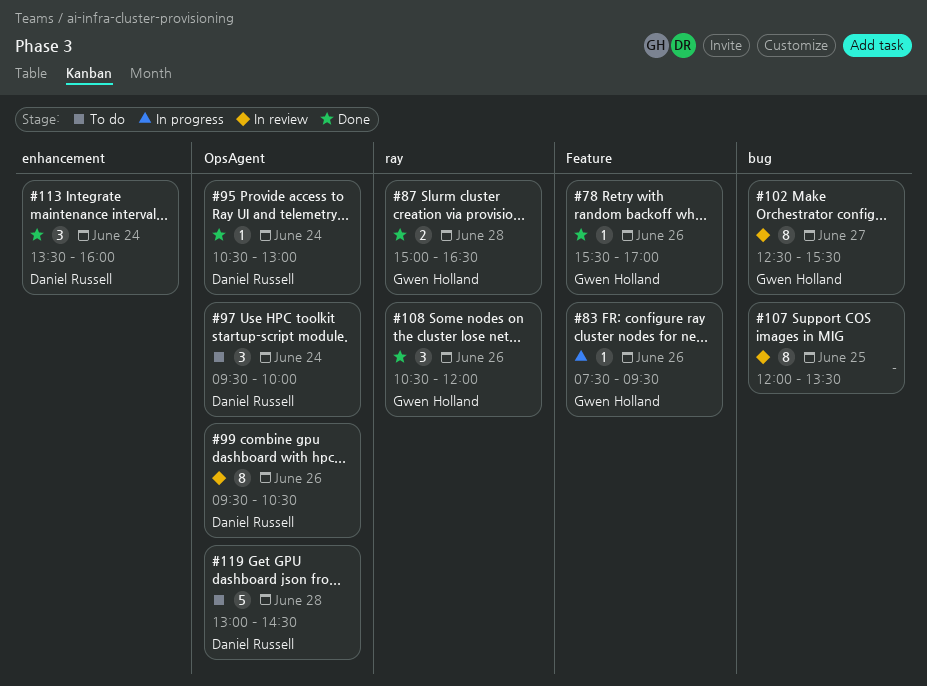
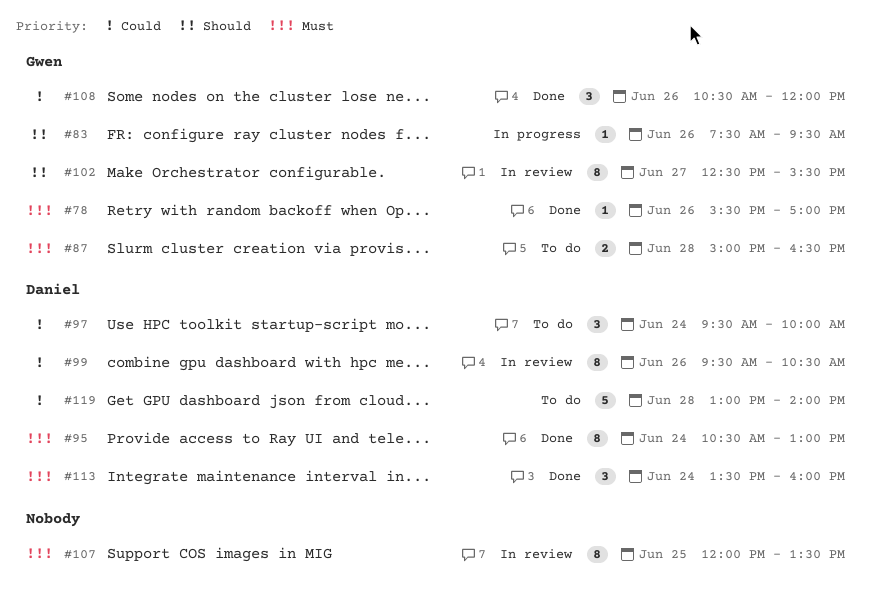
#87, status: Done -> To do
#95, estimate: 1 -> 8
#119, ends: 14:30 -> 14:00

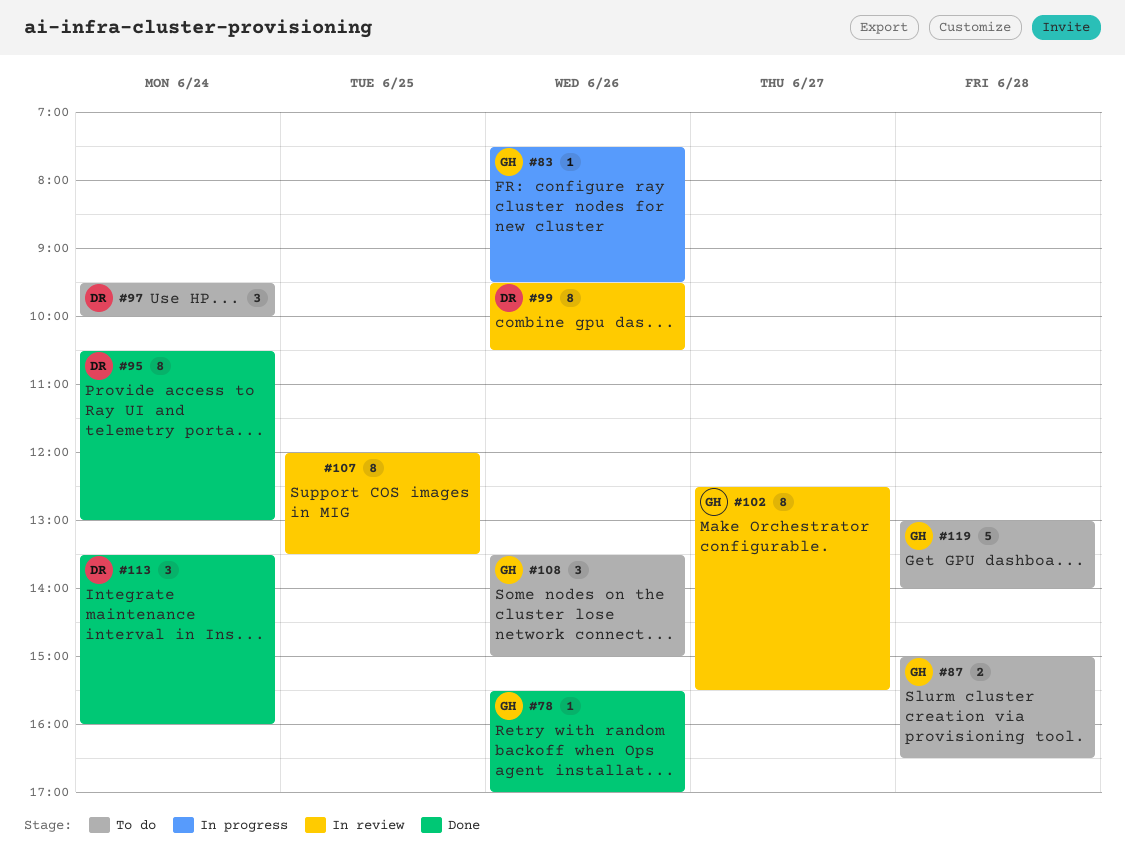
#108, status: Done -> To do
#108, begins: 10:30 -> 13:30
#108, ends: 12:00 -> 15:00
#119, owner: Daniel -> Gwen

